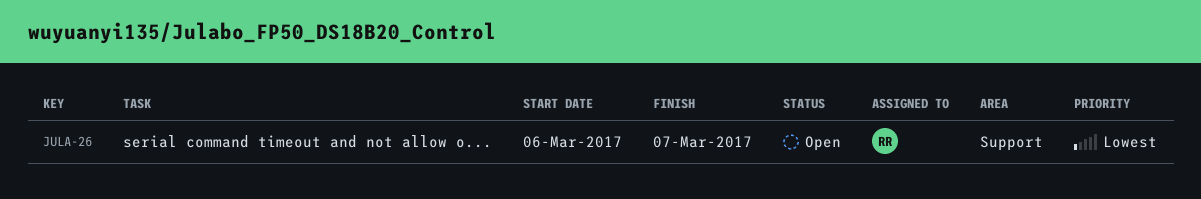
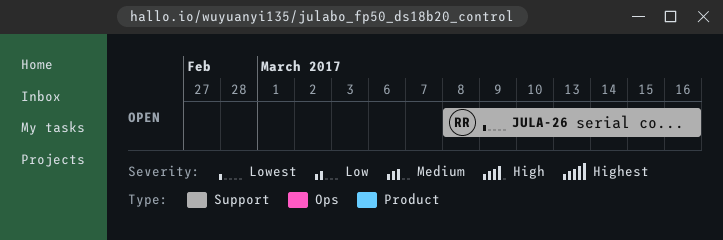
JULA-26, start: Mar 6 -> Mar 8
JULA-26, due: Mar 7 -> Mar 16

